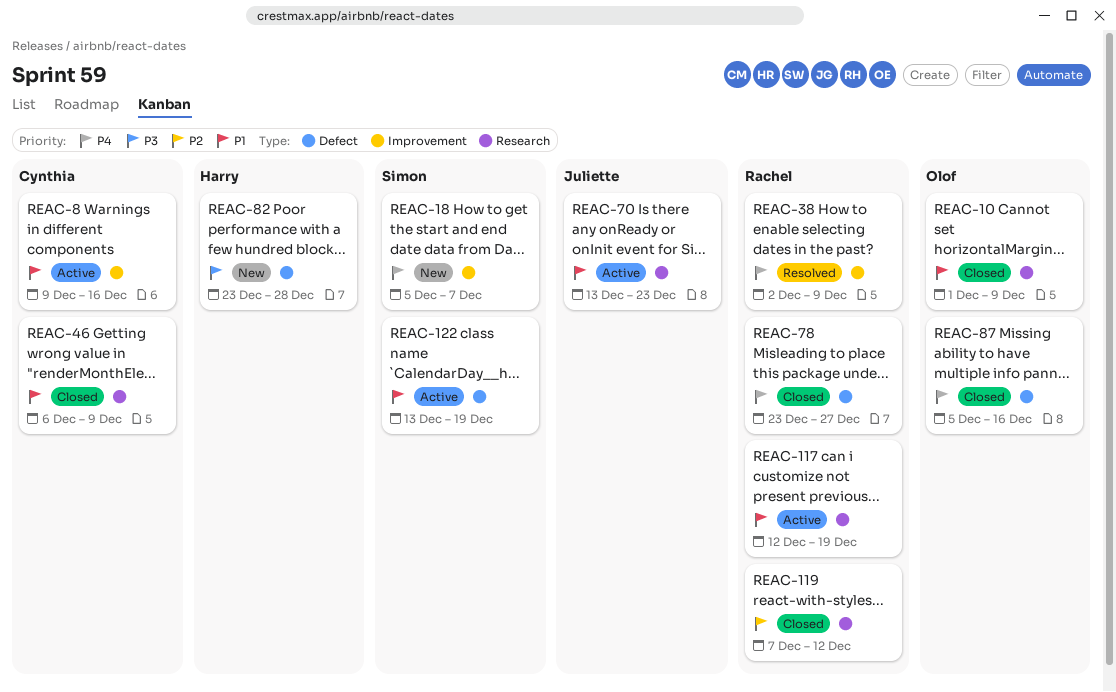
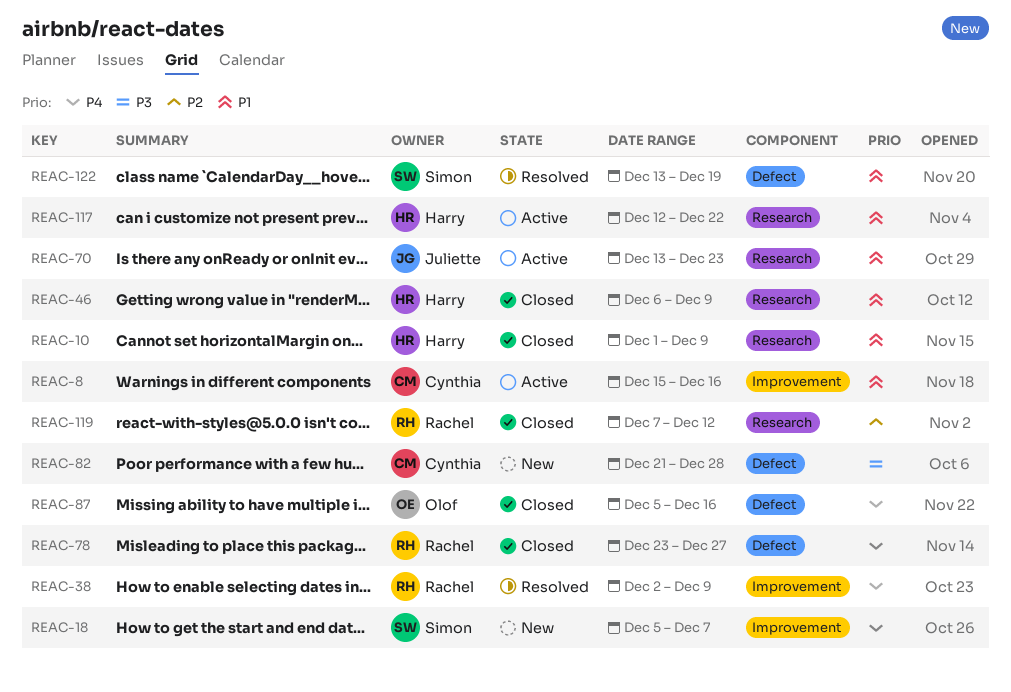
REAC-8, start: Dec 9 -> Dec 15
REAC-10, owner: Olof -> Harry
REAC-46, owner: Cynthia -> Harry
REAC-82, owner: Harry -> Cynthia
REAC-82, start: Dec 23 -> Dec 21
REAC-117, owner: Rachel -> Harry
REAC-117, due: Dec 19 -> Dec 22
REAC-122, status: Active -> Resolved

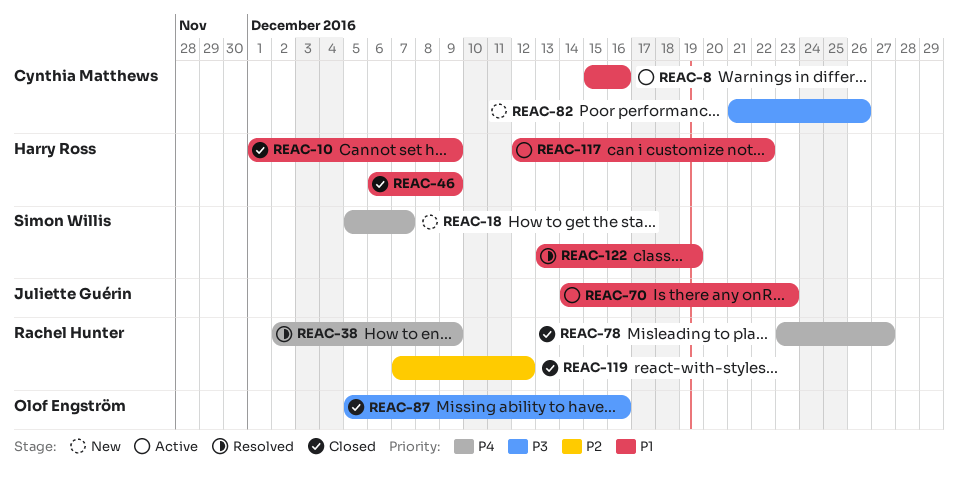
REAC-70, start: Dec 13 -> Dec 14
REAC-82, due: Dec 28 -> Dec 26
REAC-87, priority: P4 -> P3

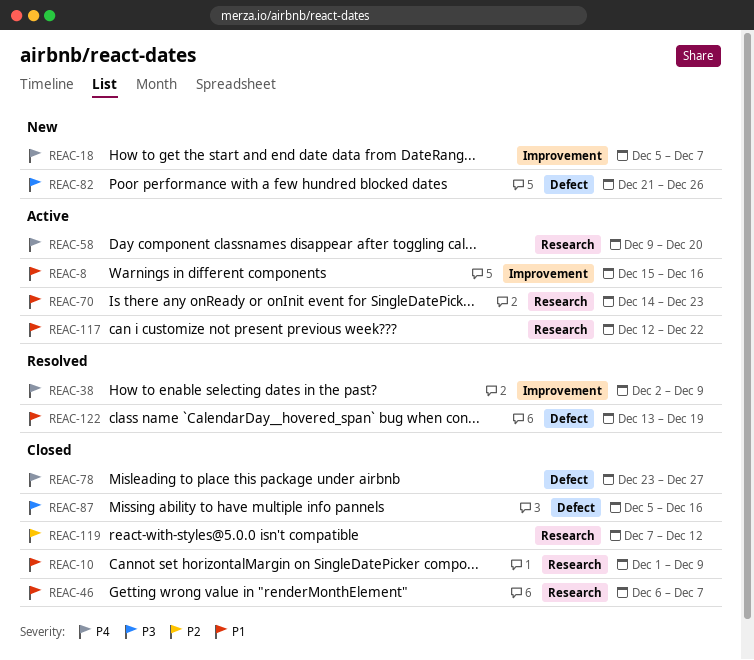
REAC-46, due: Dec 9 -> Dec 7
REAC-58: none -> present

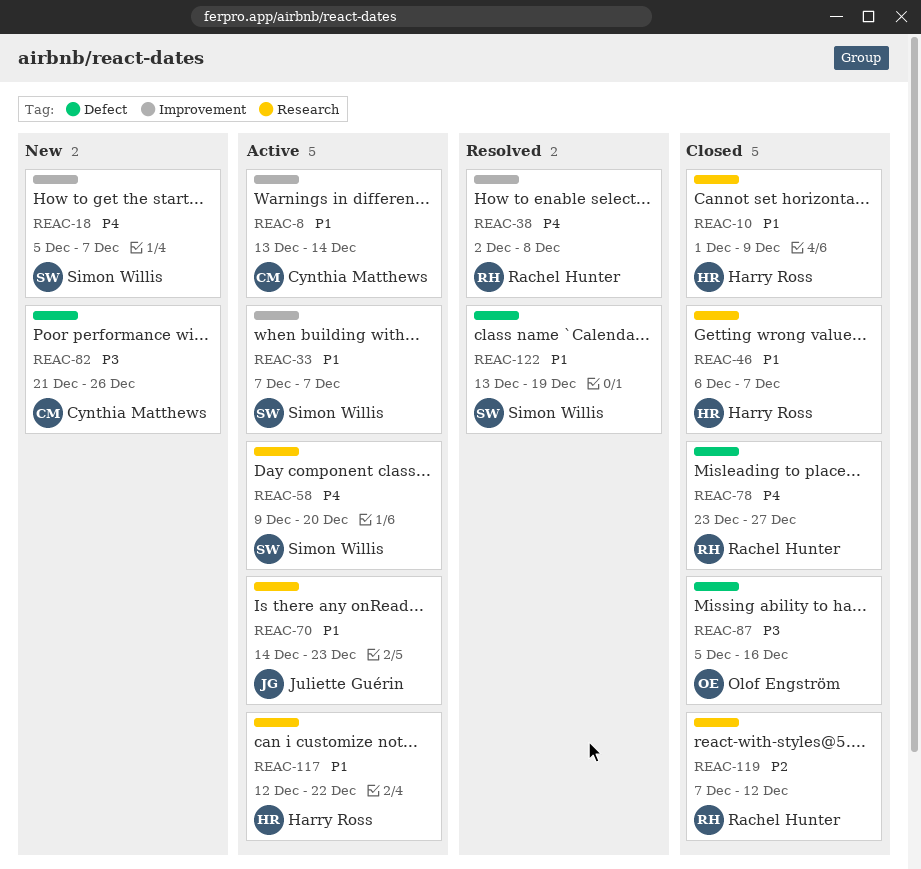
REAC-8, start: Dec 15 -> Dec 13
REAC-8, due: Dec 16 -> Dec 14
REAC-33: none -> present
REAC-38, due: Dec 9 -> Dec 8

